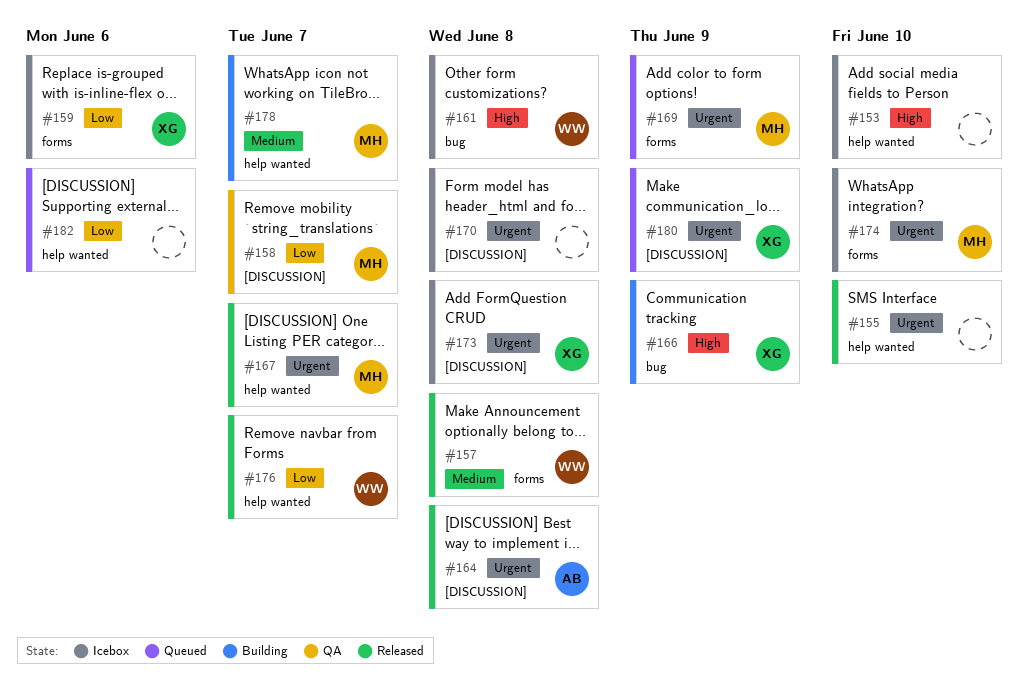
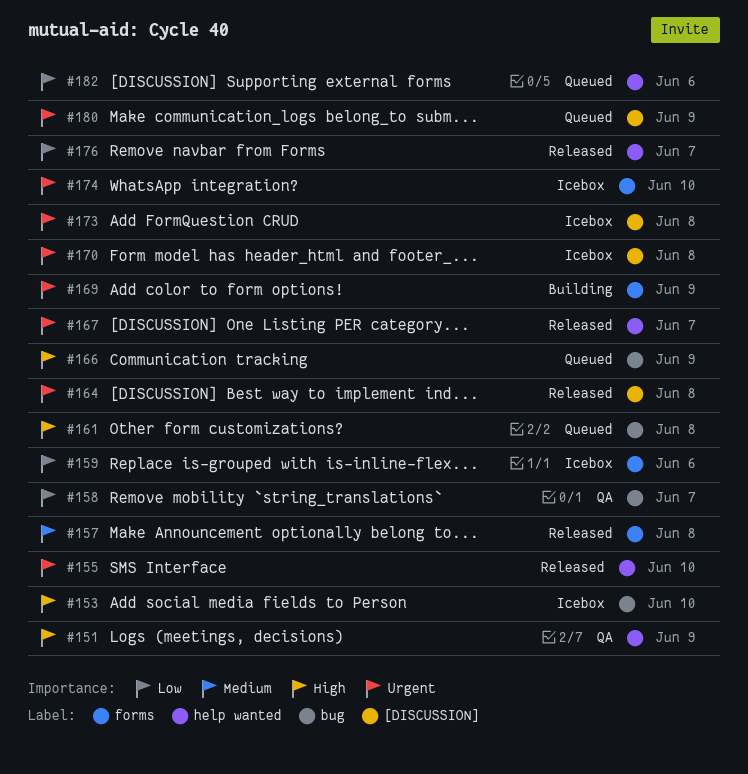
#151: none -> present
#153, label: help wanted -> bug
#158, label: [DISCUSSION] -> bug
#161, status: Icebox -> Queued
#166, status: Building -> Queued
#169, status: Queued -> Building
#178: present -> none

